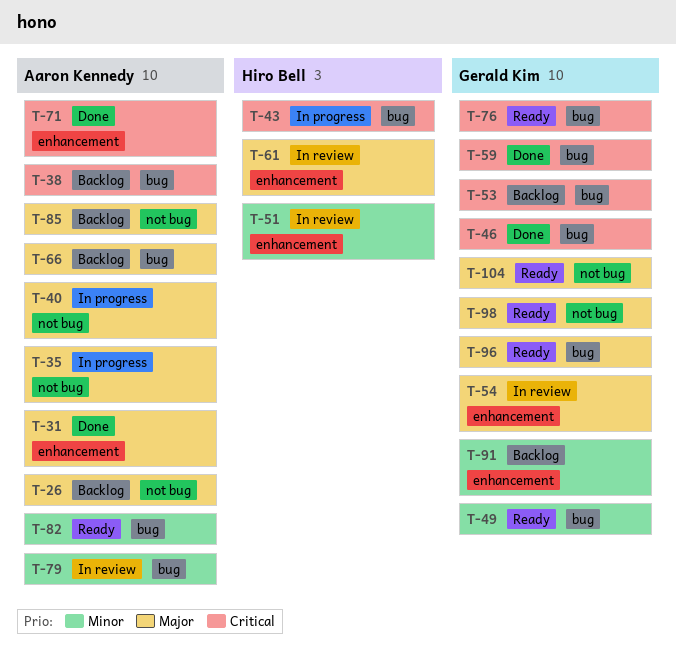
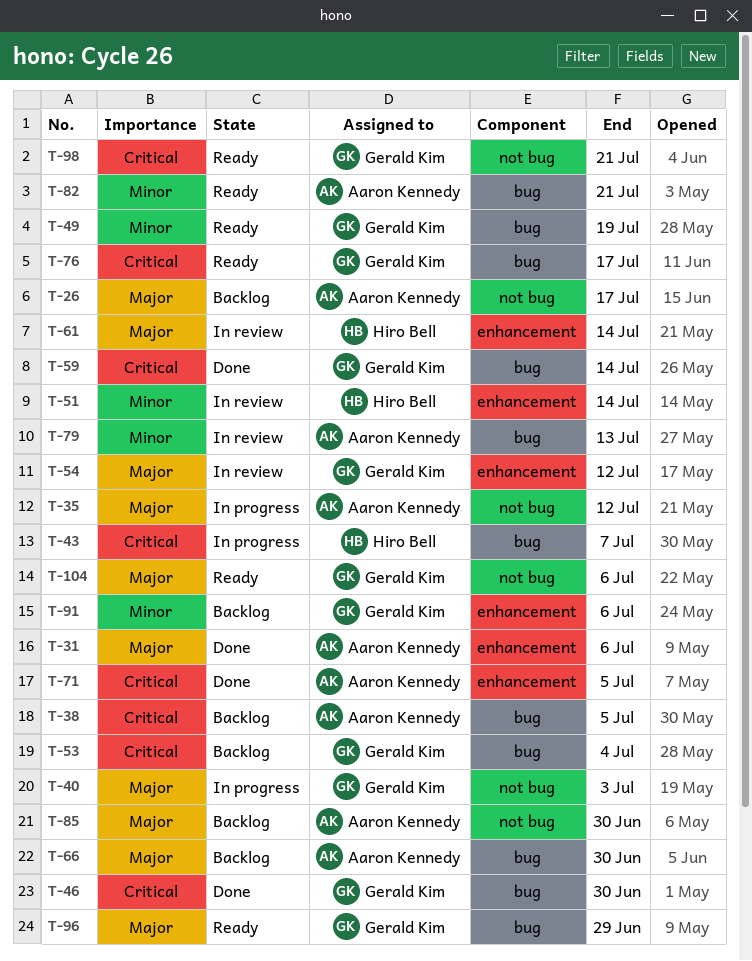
T-40, owner: Aaron Kennedy -> Gerald Kim
T-98, priority: Major -> Critical

